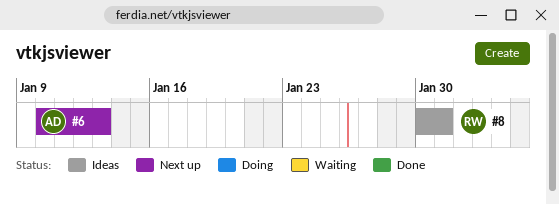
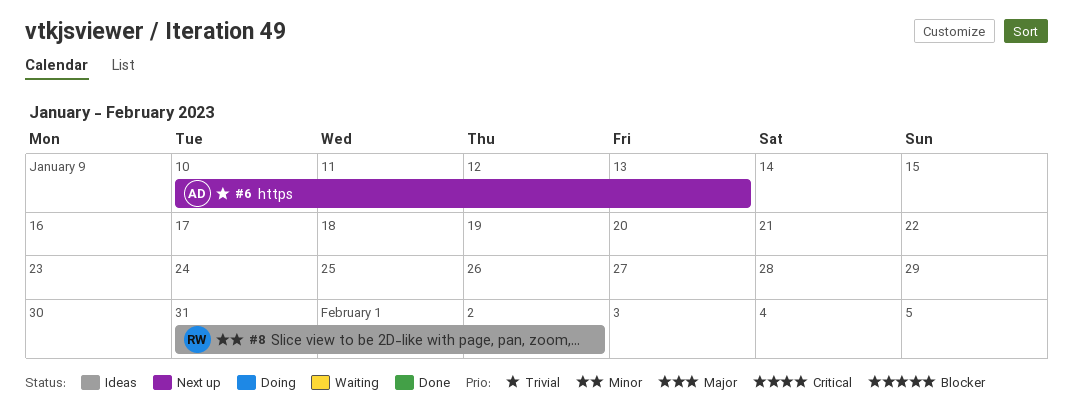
#8, start: Jan 30 -> Jan 31
#8, due: Jan 31 -> Feb 2

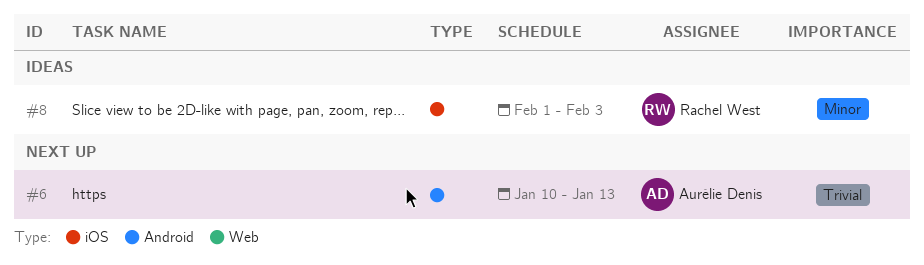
#8, start: Jan 31 -> Feb 1
#8, due: Feb 2 -> Feb 3

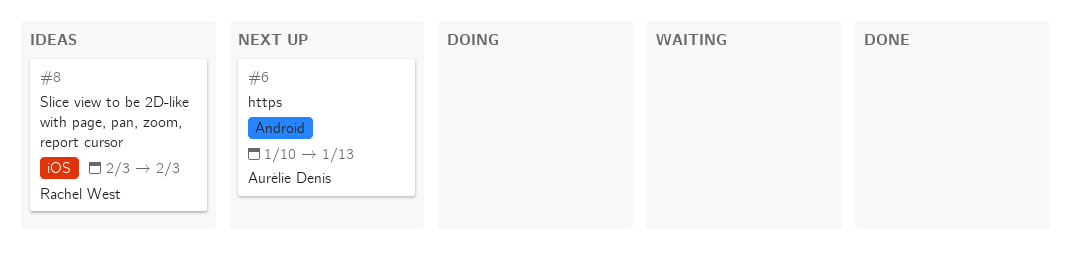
#8, start: Feb 1 -> Feb 3

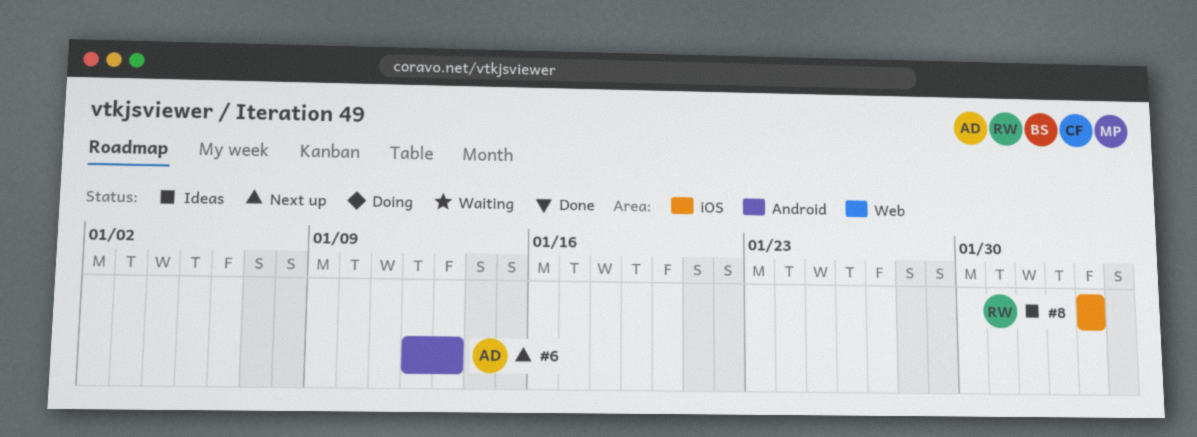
#6, start: Jan 10 -> Jan 12

